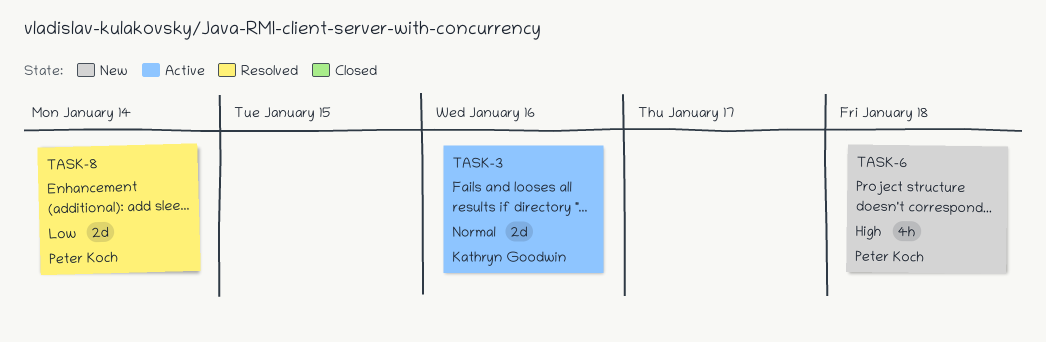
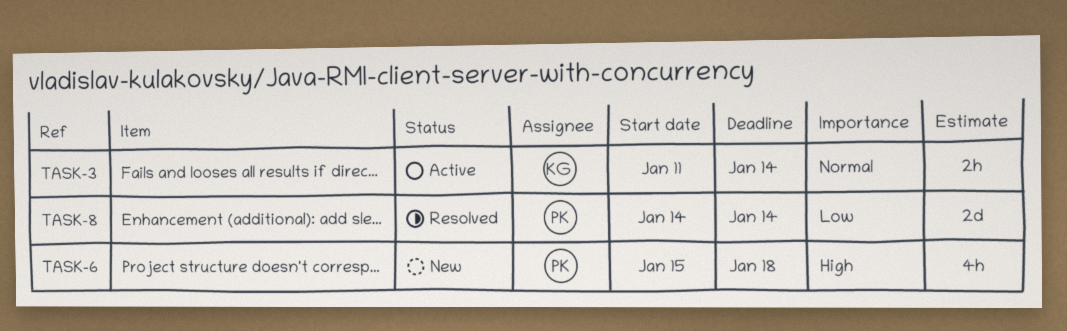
TASK-3, estimate: 2d -> 2h
TASK-3, due: Jan 16 -> Jan 14

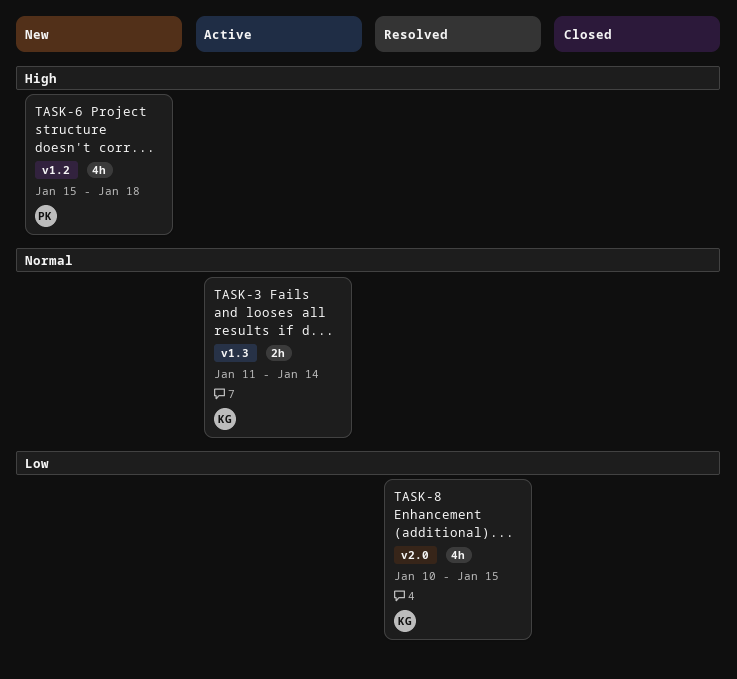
TASK-8, owner: PK -> KG
TASK-8, estimate: 2d -> 4h
TASK-8, start: Jan 14 -> Jan 10
TASK-8, due: Jan 14 -> Jan 15

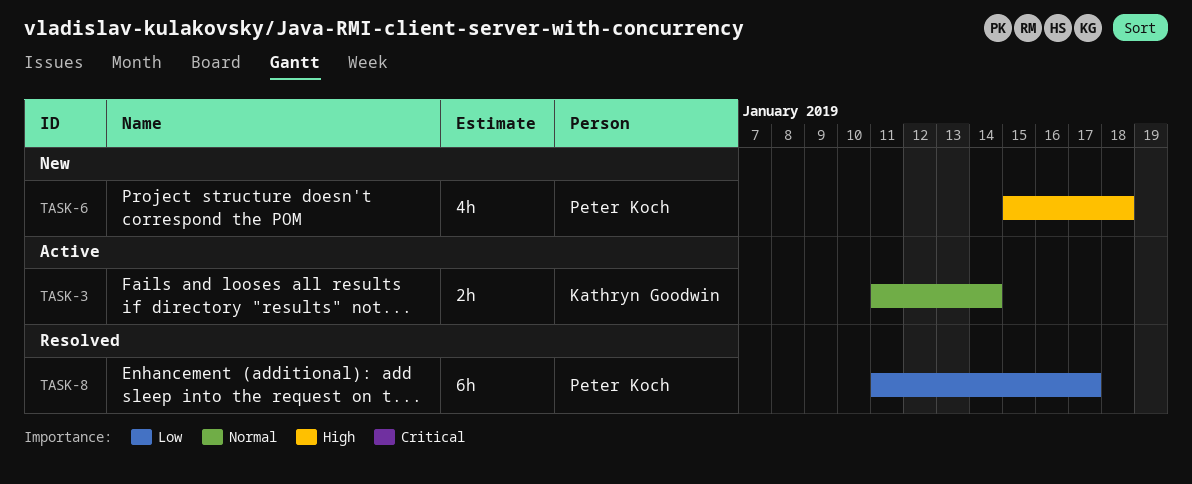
TASK-8, owner: Kathryn Goodwin -> Peter Koch
TASK-8, estimate: 4h -> 6h
TASK-8, start: Jan 10 -> Jan 11
TASK-8, due: Jan 15 -> Jan 17

